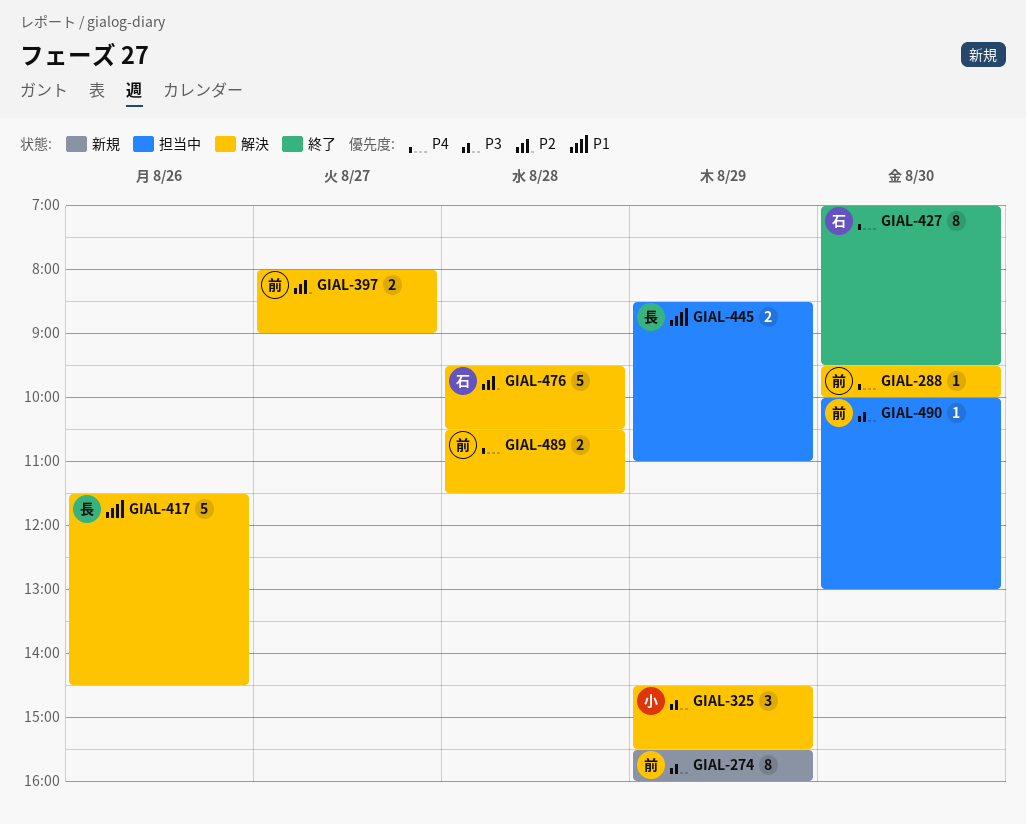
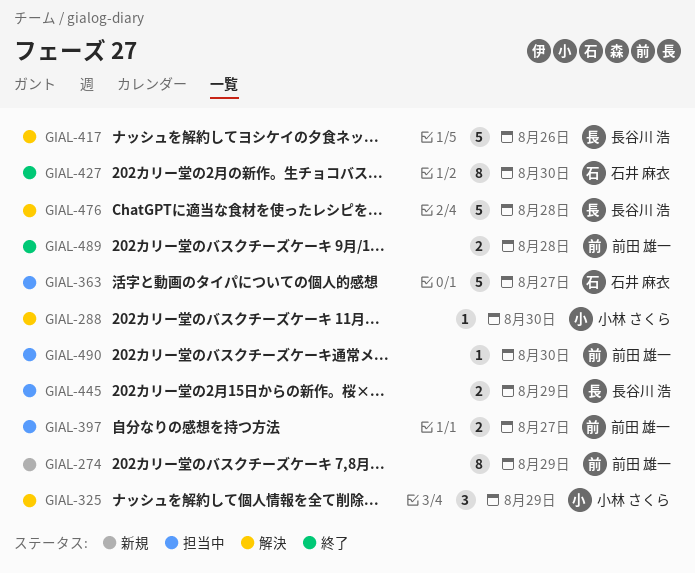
GIAL-288, owner: 前田 雄一 -> 小林 さくら
GIAL-363: none -> present
GIAL-397, status: 解決 -> 担当中
GIAL-476, owner: 石井 麻衣 -> 長谷川 浩
GIAL-489, status: 解決 -> 終了

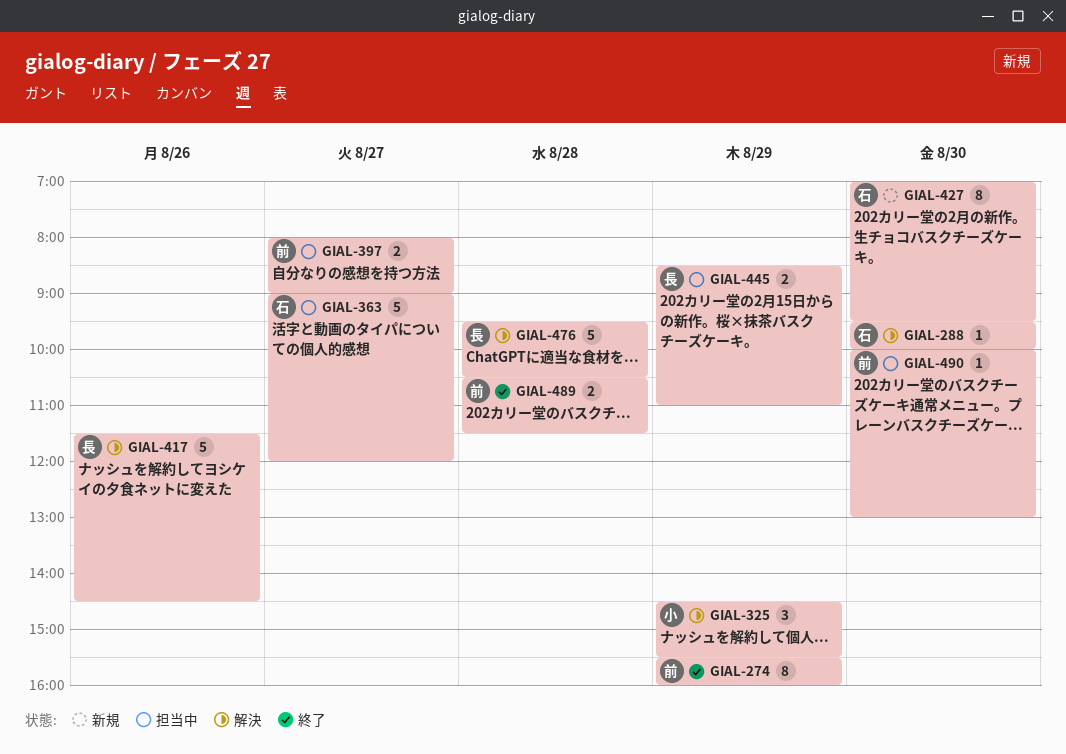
GIAL-274, status: 新規 -> 終了
GIAL-288, owner: 小林 さくら -> 石井 麻衣
GIAL-427, status: 終了 -> 新規

